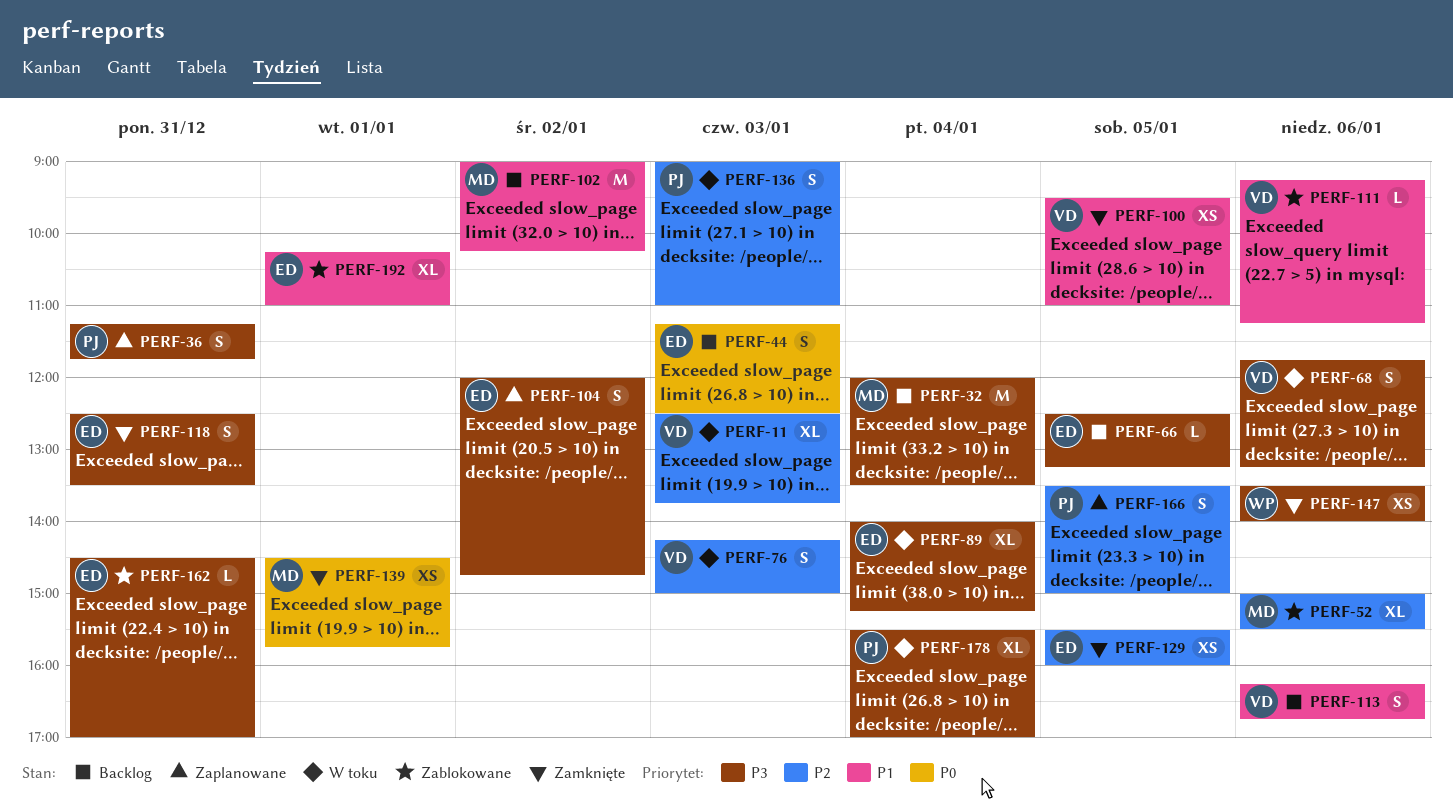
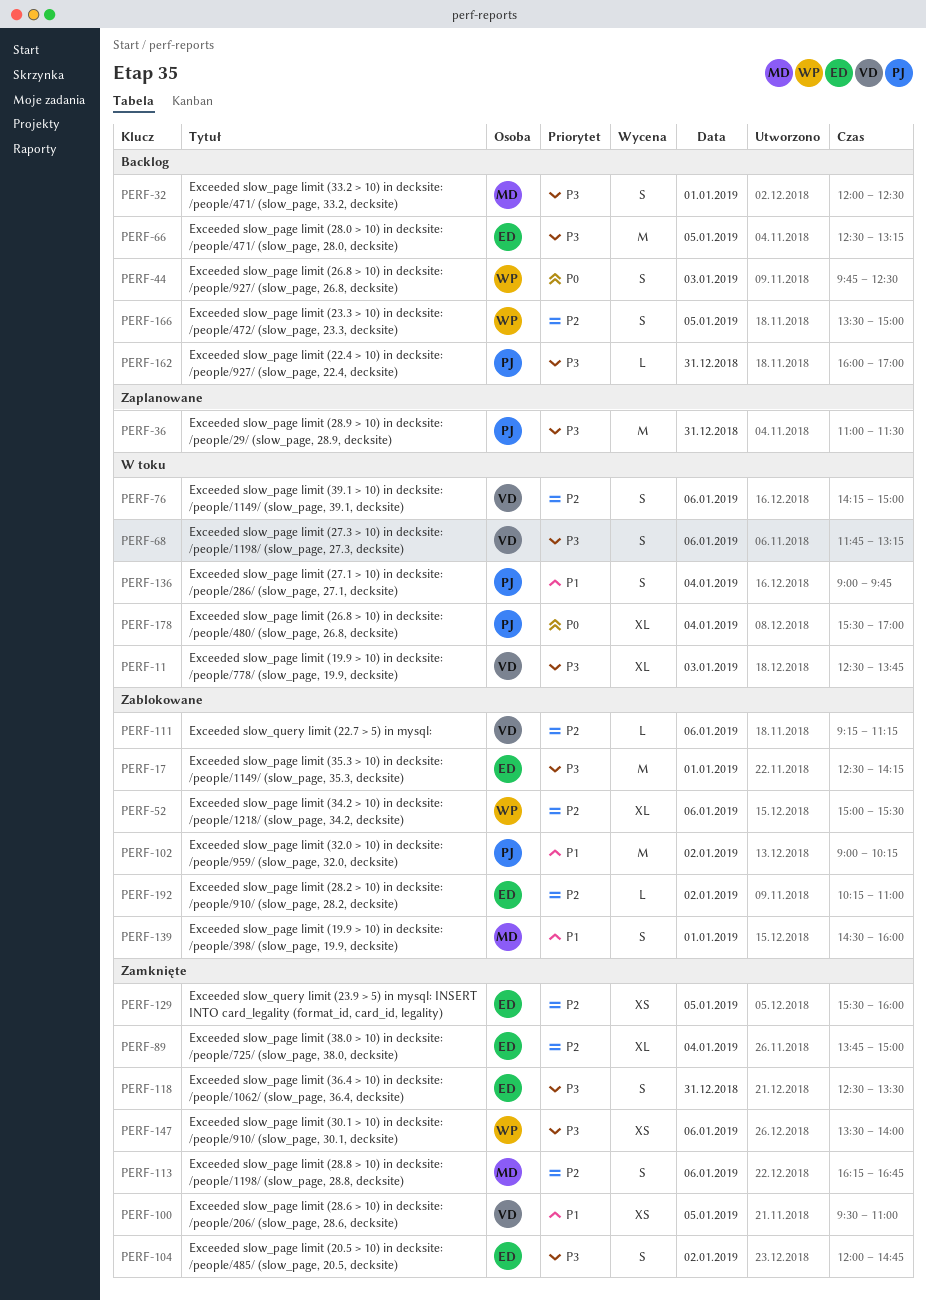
PERF-11, priority: P2 -> P3
PERF-17: none -> present
PERF-32, estimate: M -> S
PERF-32, day: Jan 4 -> Jan 1
PERF-32, ends: 13:30 -> 12:30
PERF-36, estimate: S -> M
PERF-36, begins: 11:15 -> 11:00
PERF-36, ends: 11:45 -> 11:30
PERF-44, owner: ED -> WP
PERF-44, begins: 11:15 -> 09:45
PERF-52, owner: MD -> WP
PERF-66, estimate: L -> M
PERF-76, day: Jan 3 -> Jan 6
PERF-89, status: W toku -> Zamknięte
PERF-89, priority: P3 -> P2
PERF-89, begins: 14:00 -> 13:45
PERF-89, ends: 15:15 -> 15:00
PERF-102, status: Backlog -> Zablokowane
PERF-102, owner: MD -> PJ
PERF-104, status: Zaplanowane -> Zamknięte
PERF-111, priority: P1 -> P2
PERF-113, status: Backlog -> Zamknięte
PERF-113, owner: VD -> MD
PERF-113, priority: P1 -> P2
PERF-136, priority: P2 -> P1
PERF-136, day: Jan 3 -> Jan 4
PERF-136, ends: 11:00 -> 09:45
PERF-139, status: Zamknięte -> Zablokowane
PERF-139, priority: P0 -> P1
PERF-139, estimate: XS -> S
PERF-139, ends: 15:45 -> 16:00
PERF-162, status: Zablokowane -> Backlog
PERF-162, owner: ED -> PJ
PERF-162, begins: 14:30 -> 16:00
PERF-166, status: Zaplanowane -> Backlog
PERF-166, owner: PJ -> WP
PERF-178, priority: P3 -> P0
PERF-192, priority: P1 -> P2
PERF-192, estimate: XL -> L
PERF-192, day: Jan 1 -> Jan 2

